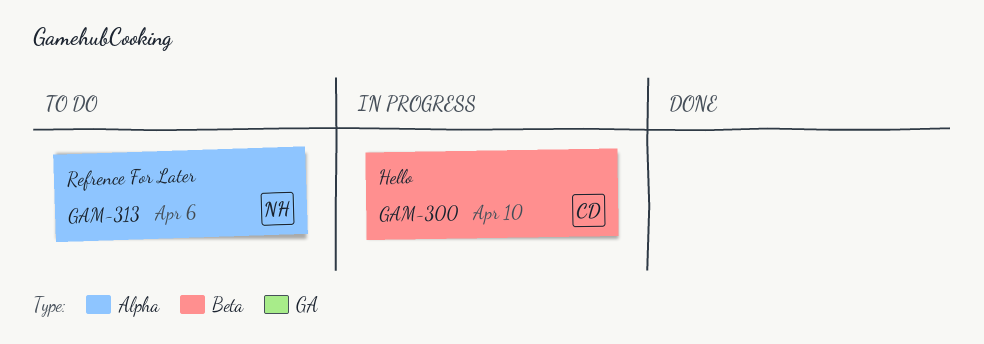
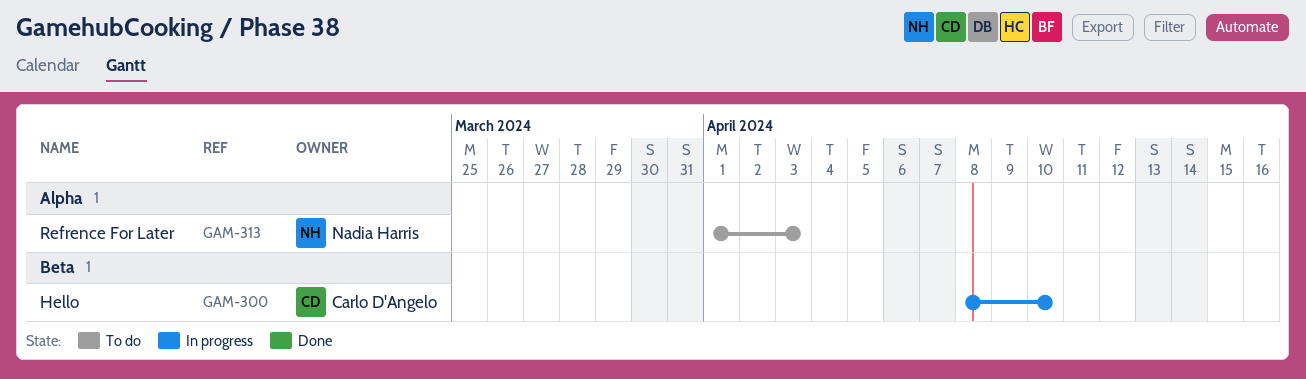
GAM-313, due: Apr 6 -> Apr 3

